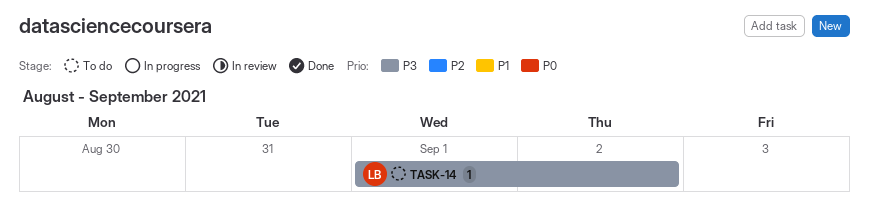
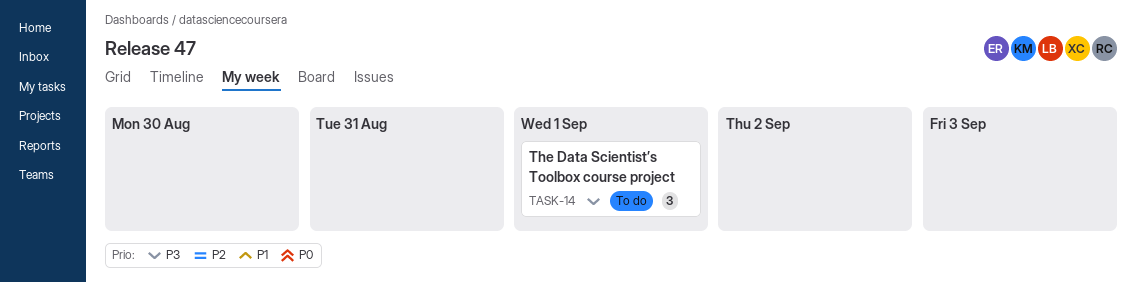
TASK-14, estimate: 1 -> 3
TASK-14, due: Sep 2 -> Sep 1

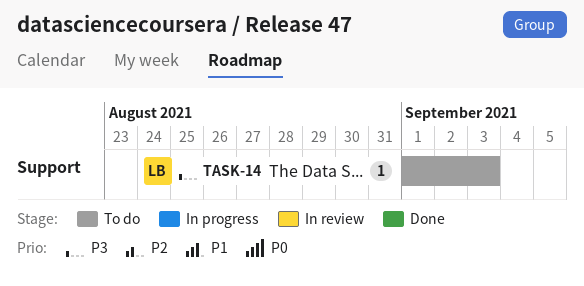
TASK-14, estimate: 3 -> 1
TASK-14, due: Sep 1 -> Sep 3

